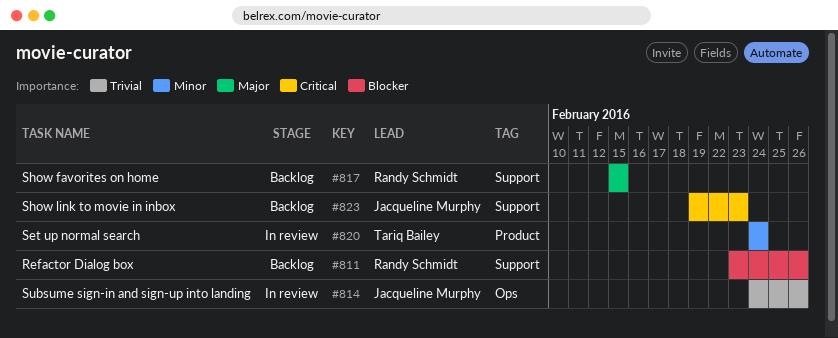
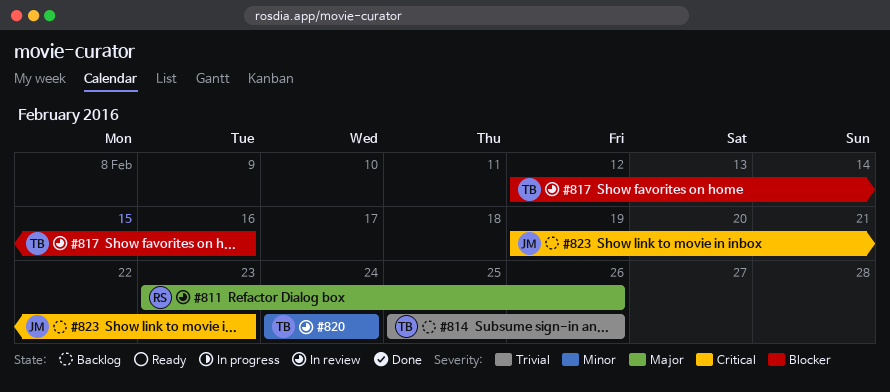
#811, status: Backlog -> In review
#811, priority: Blocker -> Major
#814, status: In review -> Backlog
#814, owner: Jacqueline Murphy -> Tariq Bailey
#814, start: Feb 24 -> Feb 25
#817, status: Backlog -> In review
#817, owner: Randy Schmidt -> Tariq Bailey
#817, priority: Major -> Blocker
#817, start: Feb 15 -> Feb 12
#817, due: Feb 15 -> Feb 16

